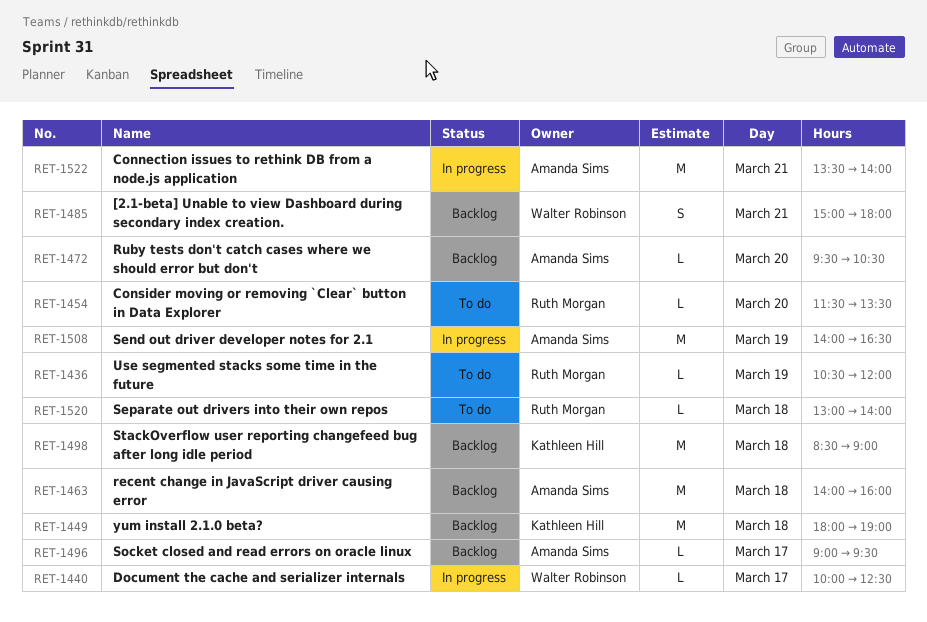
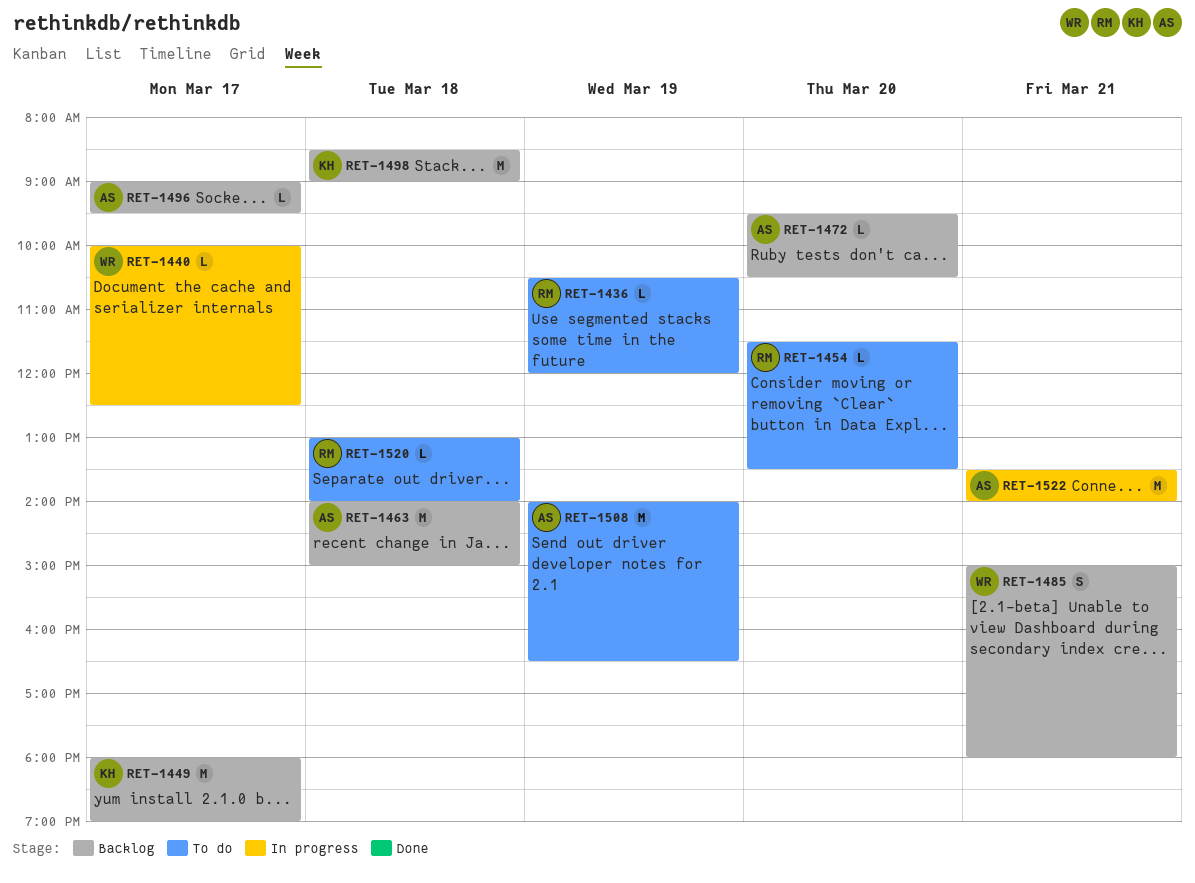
RET-1449, day: Mar 18 -> Mar 17
RET-1463, ends: 16:00 -> 15:00
RET-1508, status: In progress -> To do

